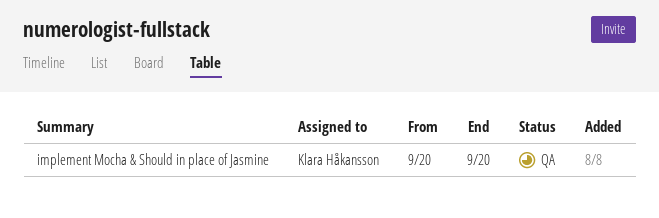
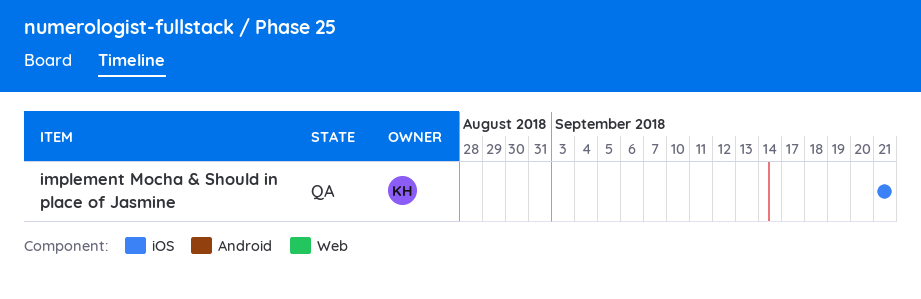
implement Mocha & Should in place of Jasmine, start: Sep 20 -> Sep 21
implement Mocha & Should in place of Jasmine, due: Sep 20 -> Sep 21

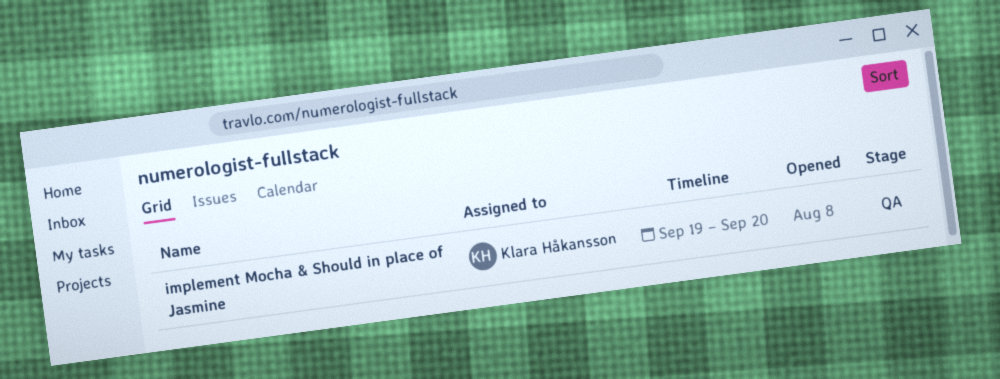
implement Mocha & Should in place of Jasmine, start: Sep 21 -> Sep 19
implement Mocha & Should in place of Jasmine, due: Sep 21 -> Sep 20

